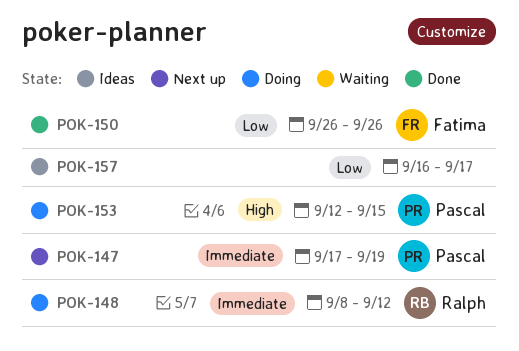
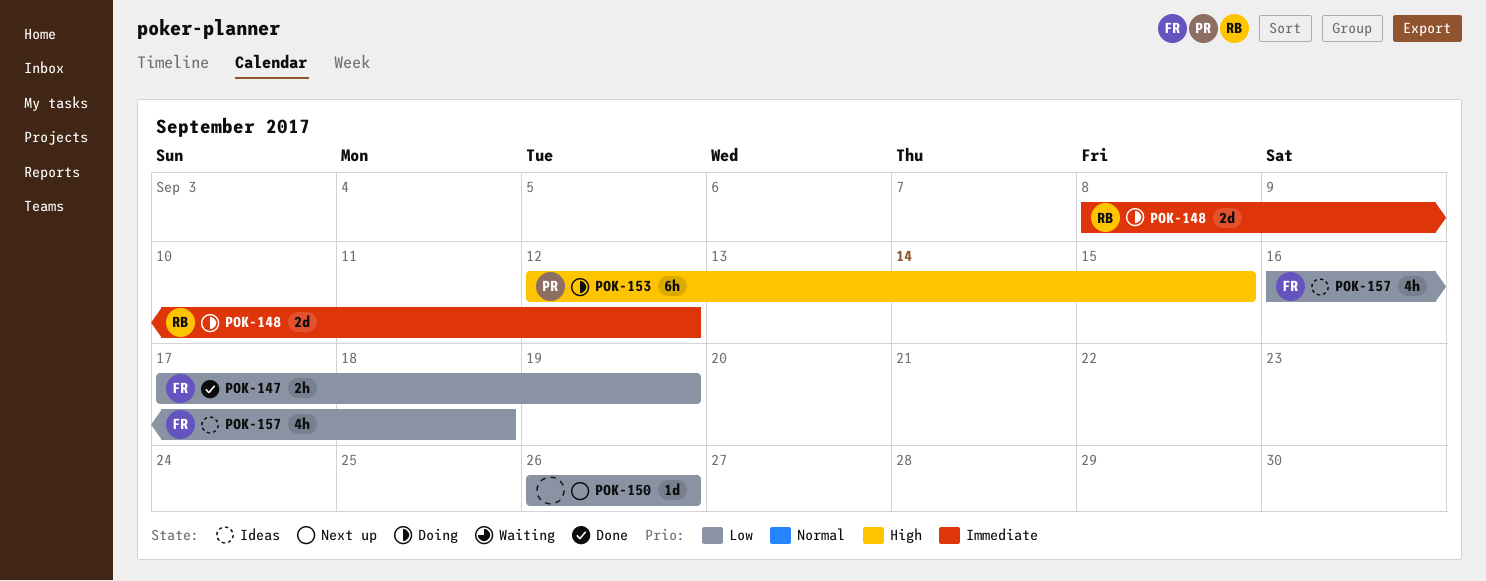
POK-147, status: Next up -> Done
POK-147, owner: Pascal -> Fatima
POK-147, priority: Immediate -> Low
POK-150, status: Done -> Next up
POK-150, owner: Fatima -> none
POK-157, owner: none -> Fatima
POK-157, due: Sep 17 -> Sep 18

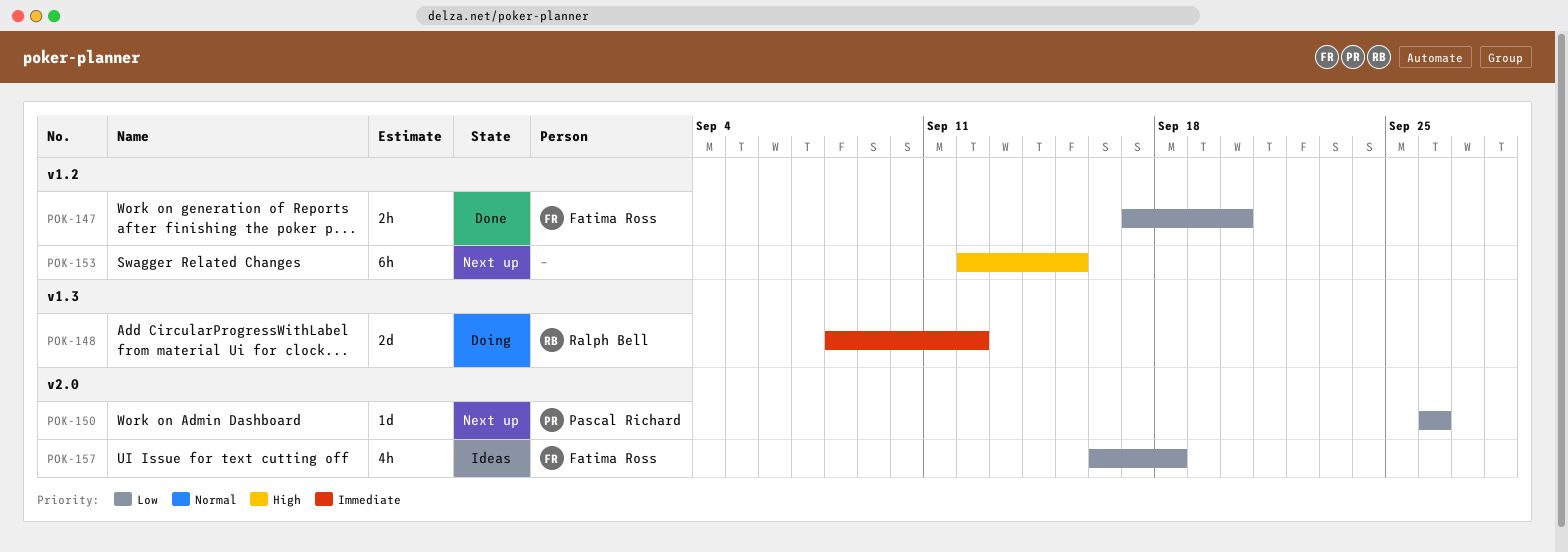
POK-147, due: Sep 19 -> Sep 20
POK-150, owner: none -> Pascal Richard
POK-153, status: Doing -> Next up
POK-153, owner: Pascal Richard -> none

